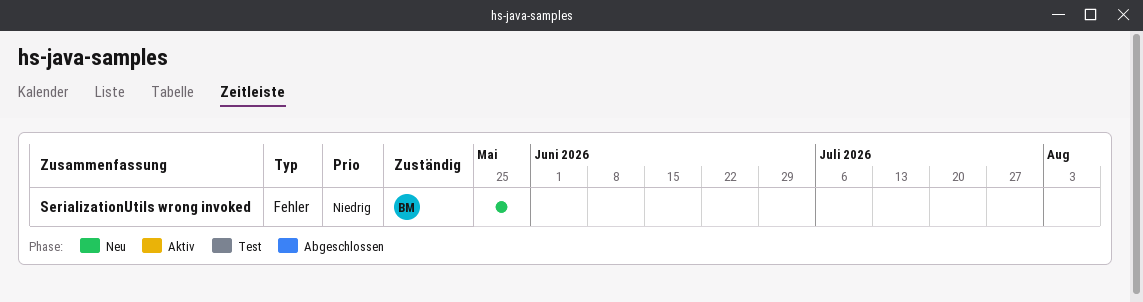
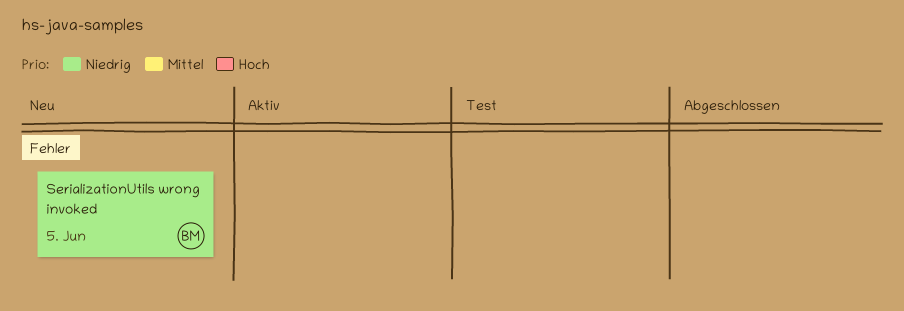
SerializationUtils wrong invoked, due: May 29 -> Jun 5

